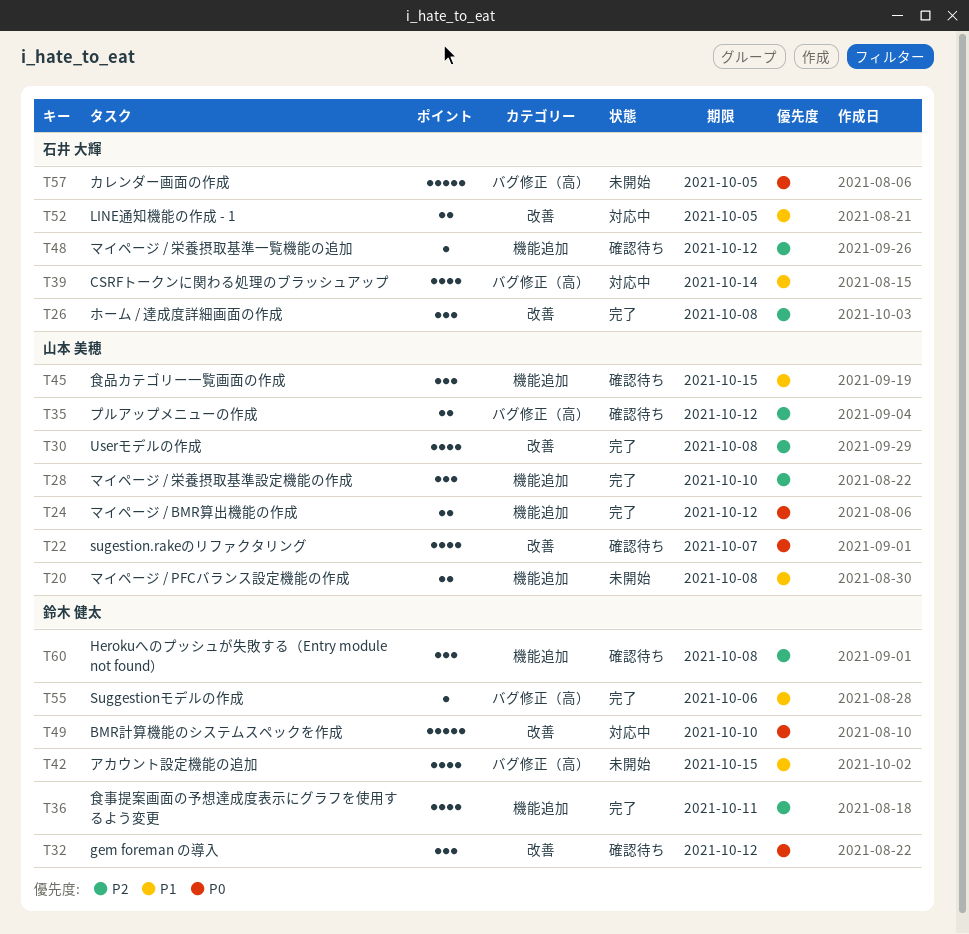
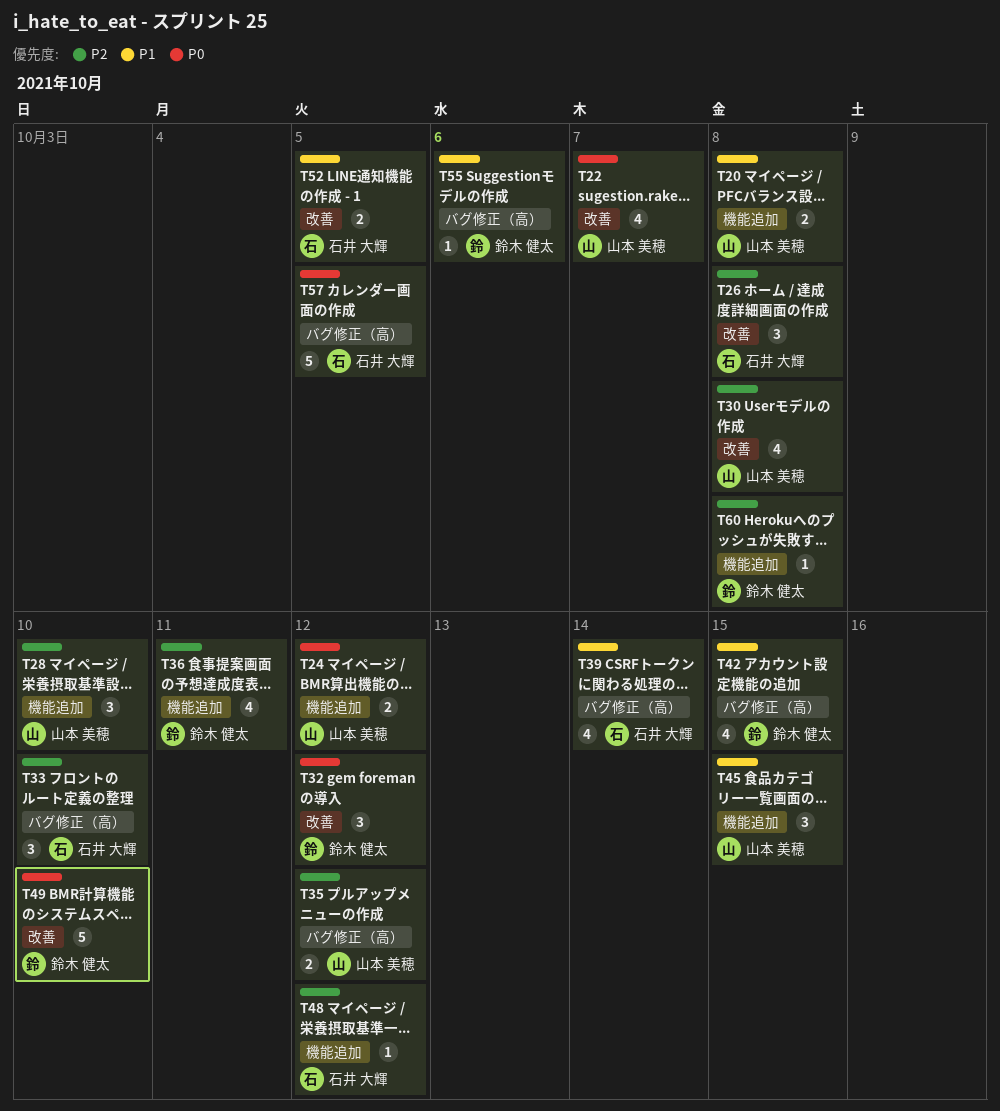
T33: none -> present
T60, estimate: 3 -> 1

